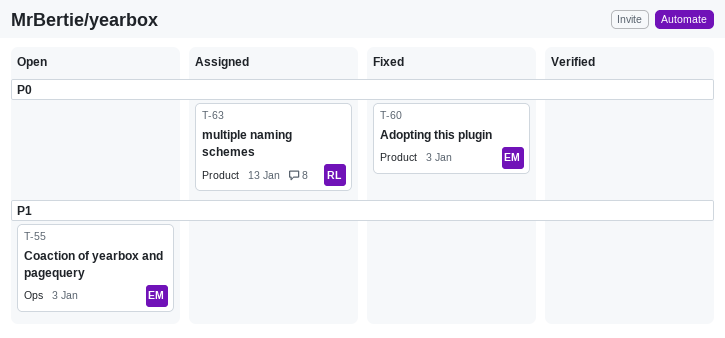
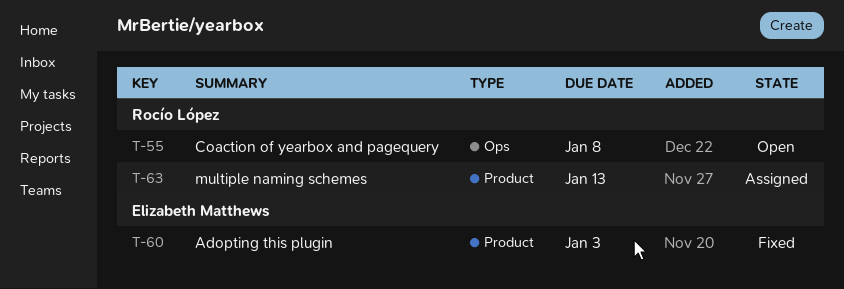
T-55, owner: Elizabeth Matthews -> Rocío López
T-55, due: Jan 3 -> Jan 8

